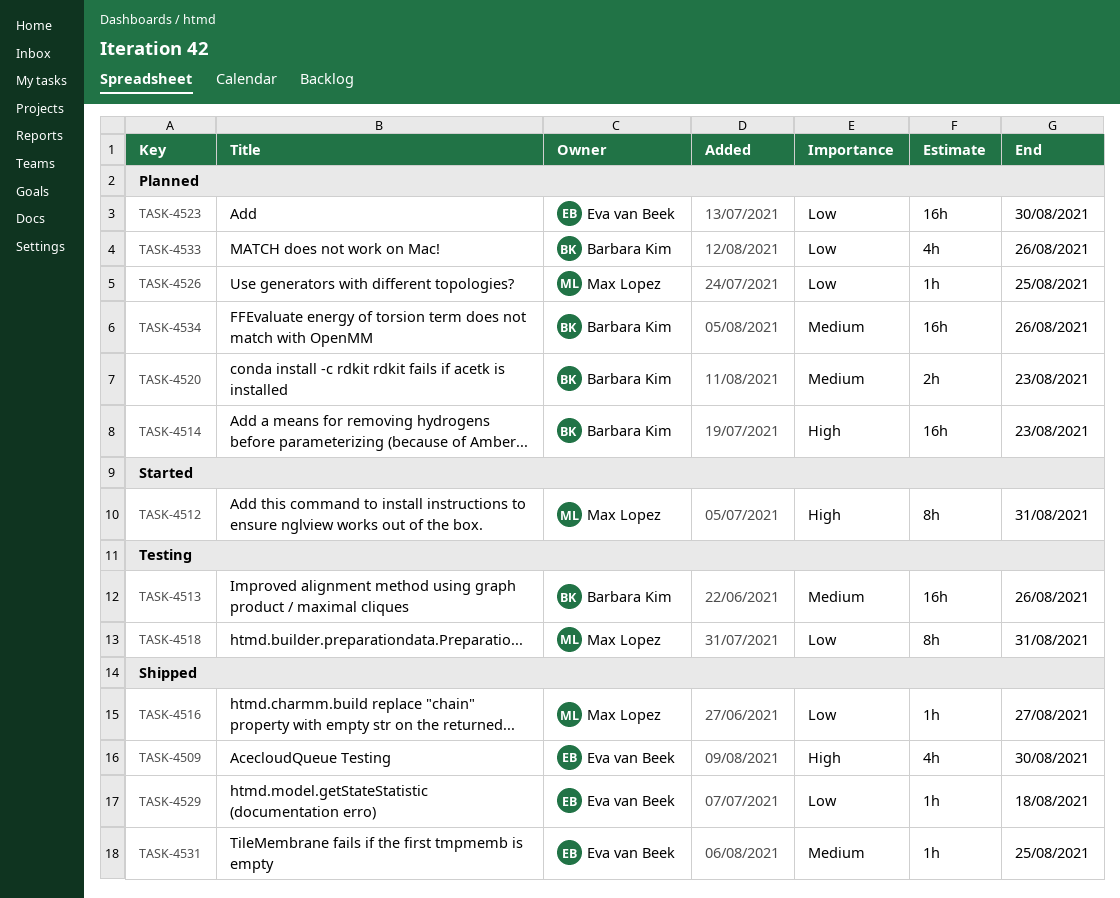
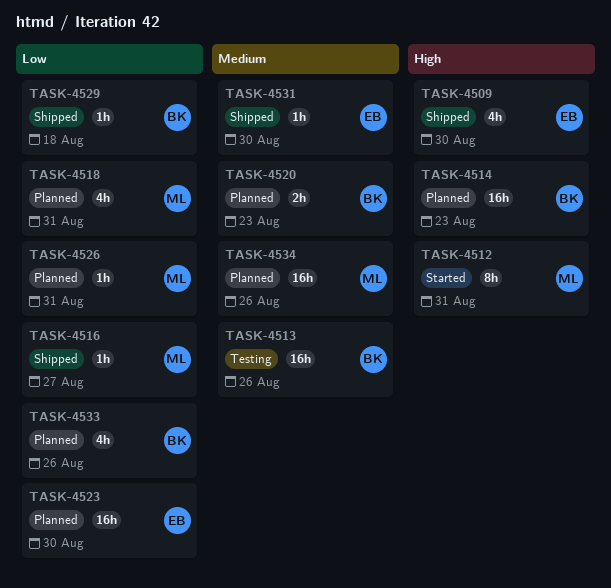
TASK-4518, status: Testing -> Planned
TASK-4518, estimate: 8h -> 4h
TASK-4526, due: Aug 25 -> Aug 31
TASK-4529, owner: Eva van Beek -> Barbara Kim
TASK-4531, due: Aug 25 -> Aug 30
TASK-4534, owner: Barbara Kim -> Max Lopez

